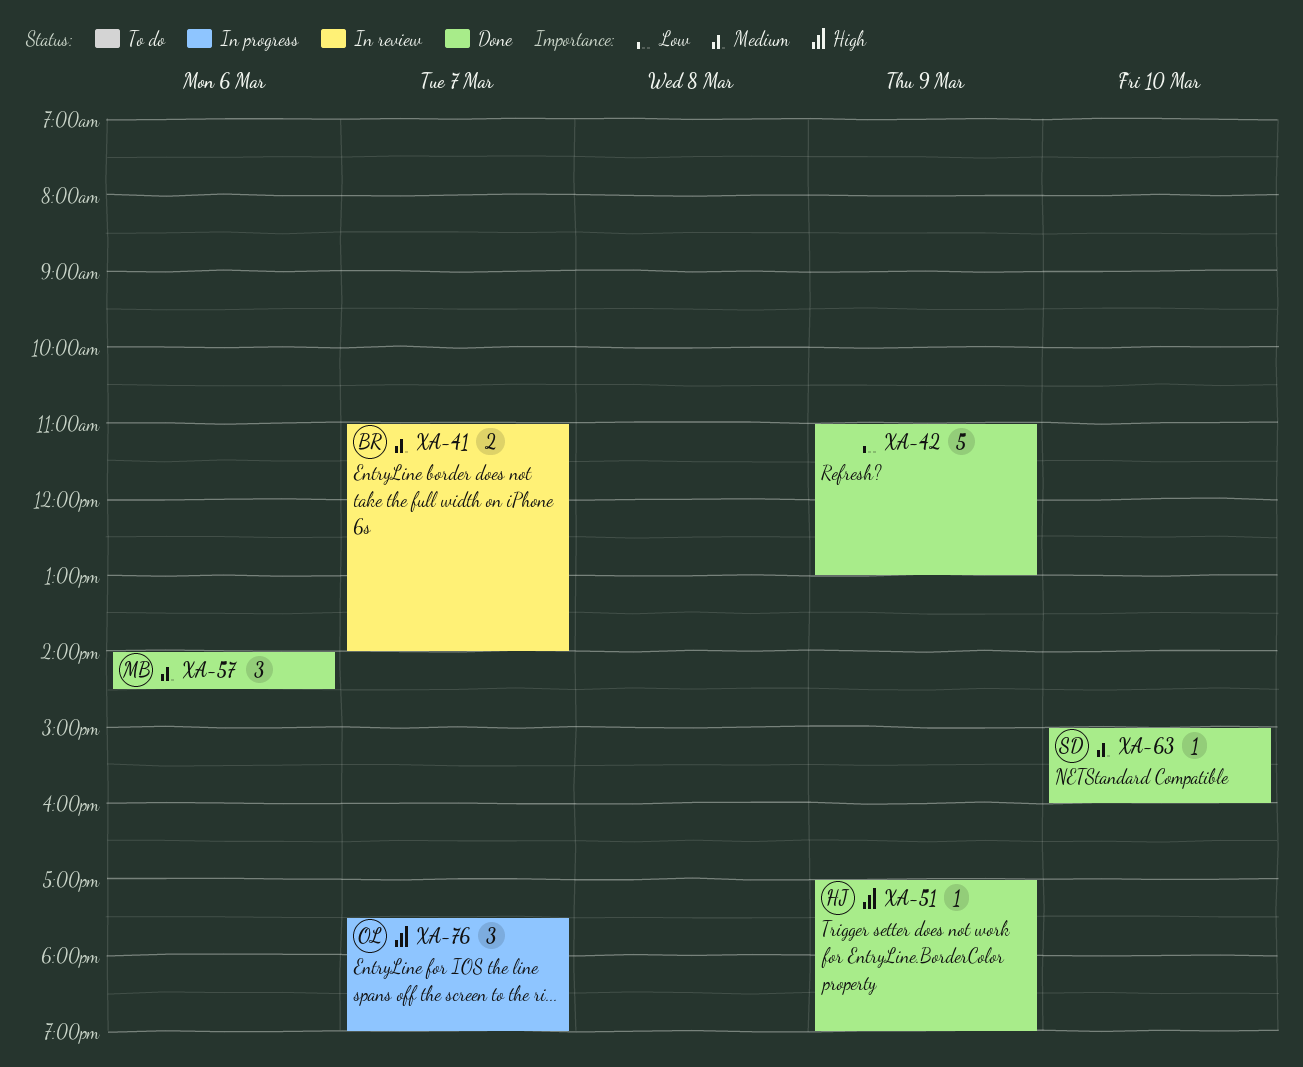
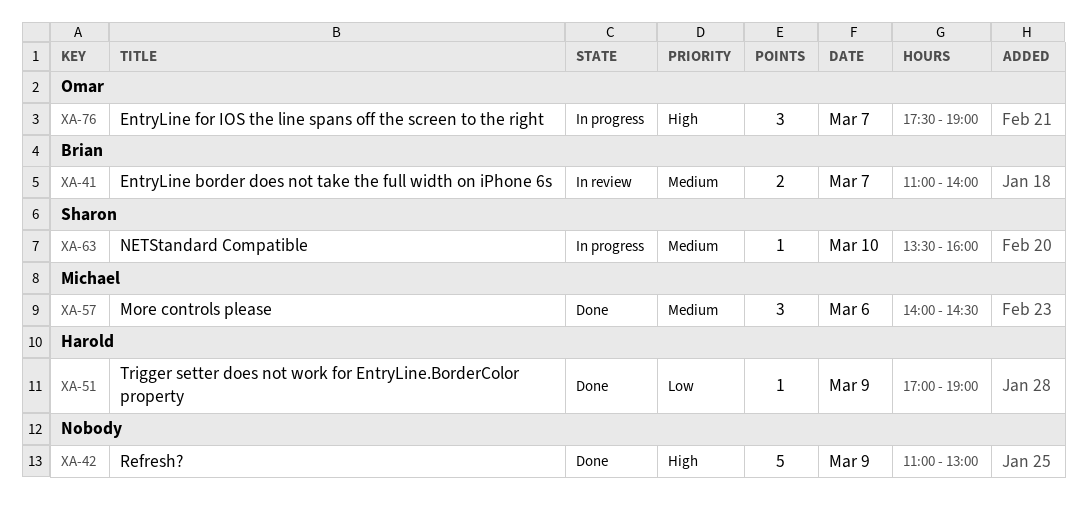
XA-42, priority: Low -> High
XA-51, priority: High -> Low
XA-63, status: Done -> In progress
XA-63, begins: 15:00 -> 13:30

